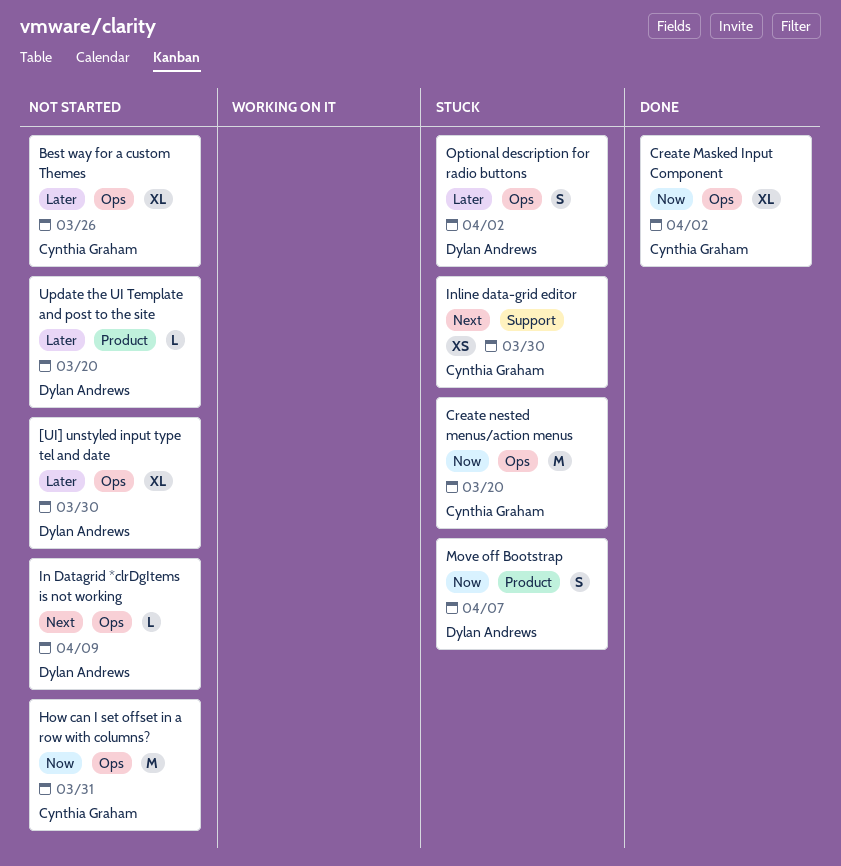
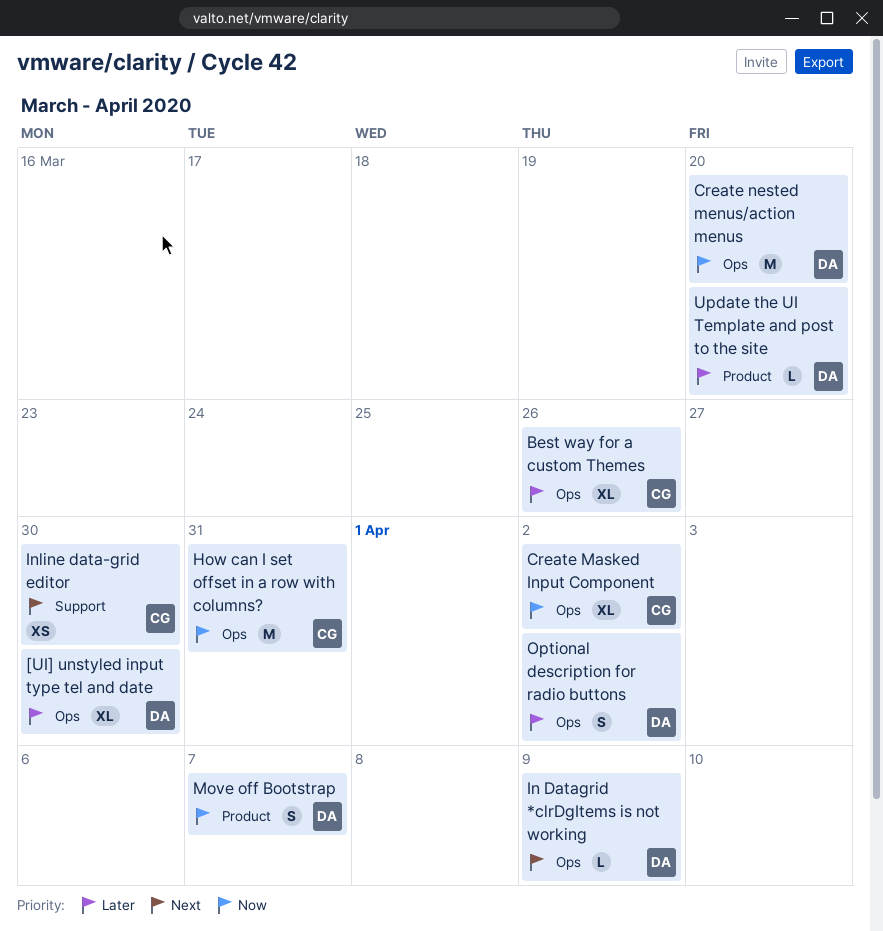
Create nested menus/action menus, owner: Cynthia Graham -> Dylan Andrews

